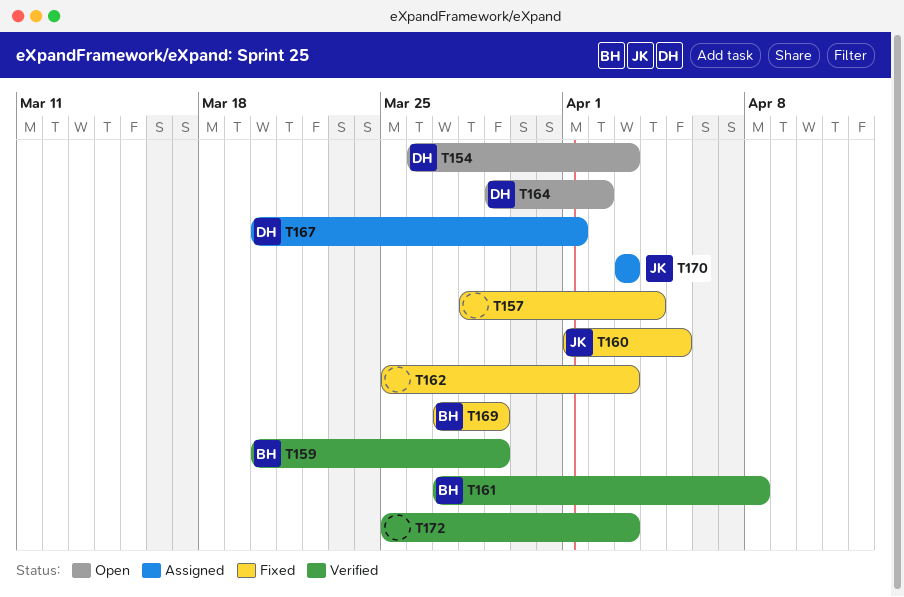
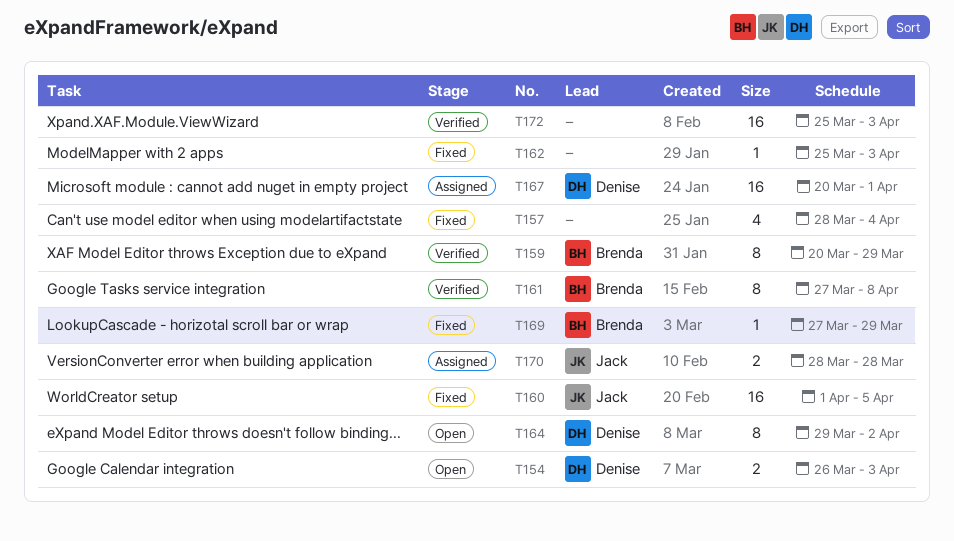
T170, start: Apr 3 -> Mar 28
T170, due: Apr 3 -> Mar 28

